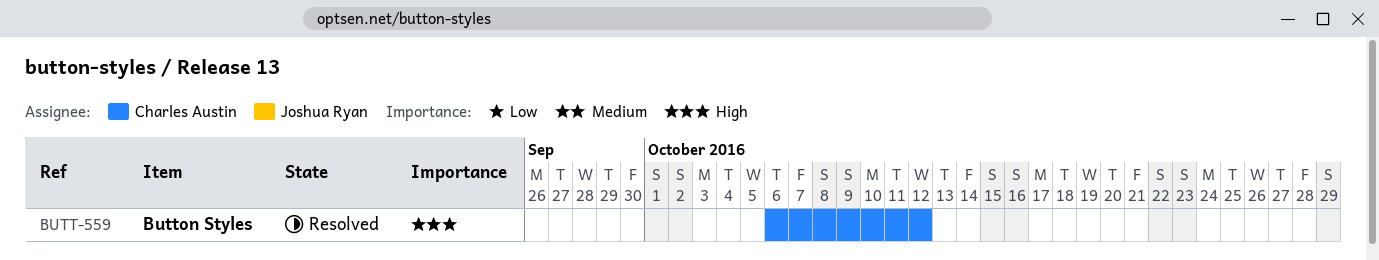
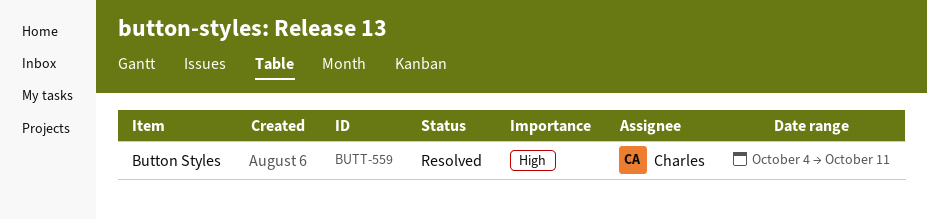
BUTT-559, start: Oct 6 -> Oct 4
BUTT-559, due: Oct 12 -> Oct 11

